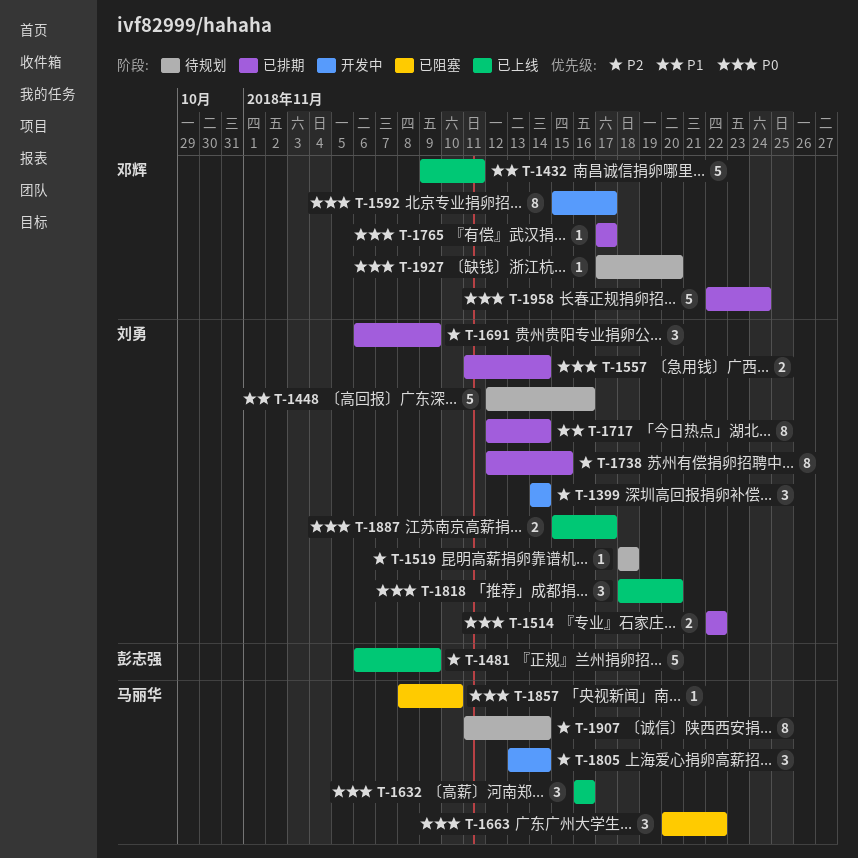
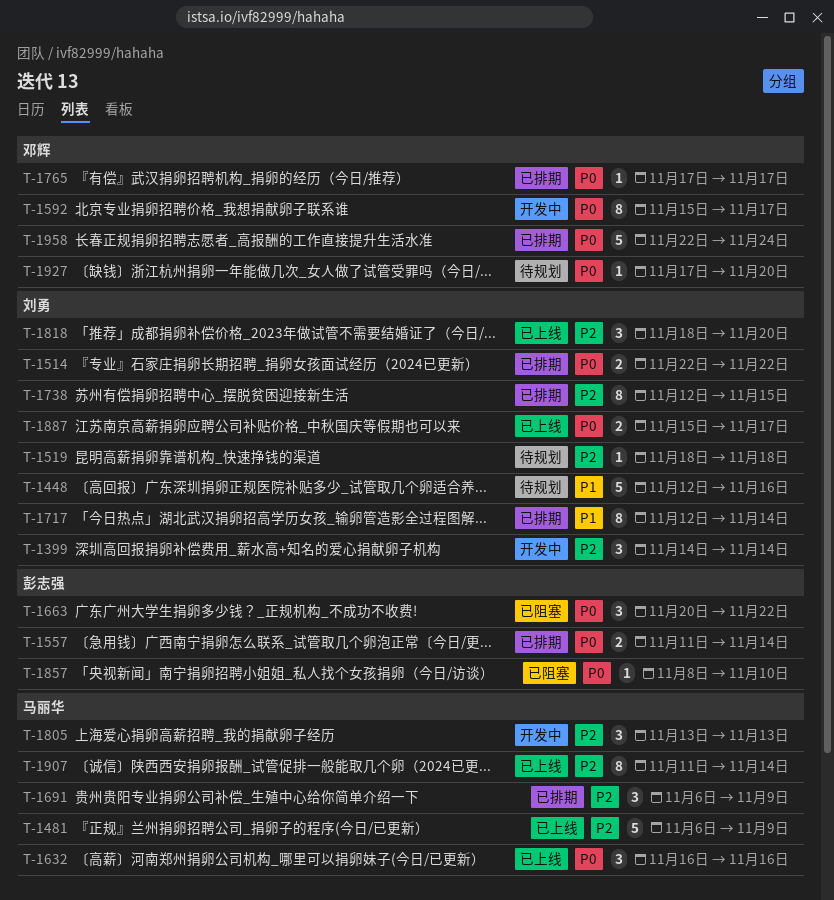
T-1432: present -> none
T-1481, owner: 彭志强 -> 马丽华
T-1557, owner: 刘勇 -> 彭志强
T-1663, owner: 马丽华 -> 彭志强
T-1691, owner: 刘勇 -> 马丽华
T-1805, due: Nov 14 -> Nov 13
T-1818, priority: P0 -> P2
T-1857, owner: 马丽华 -> 彭志强
T-1907, status: 待规划 -> 已上线

